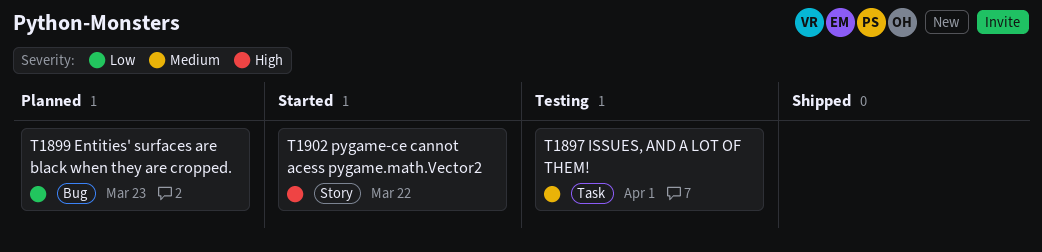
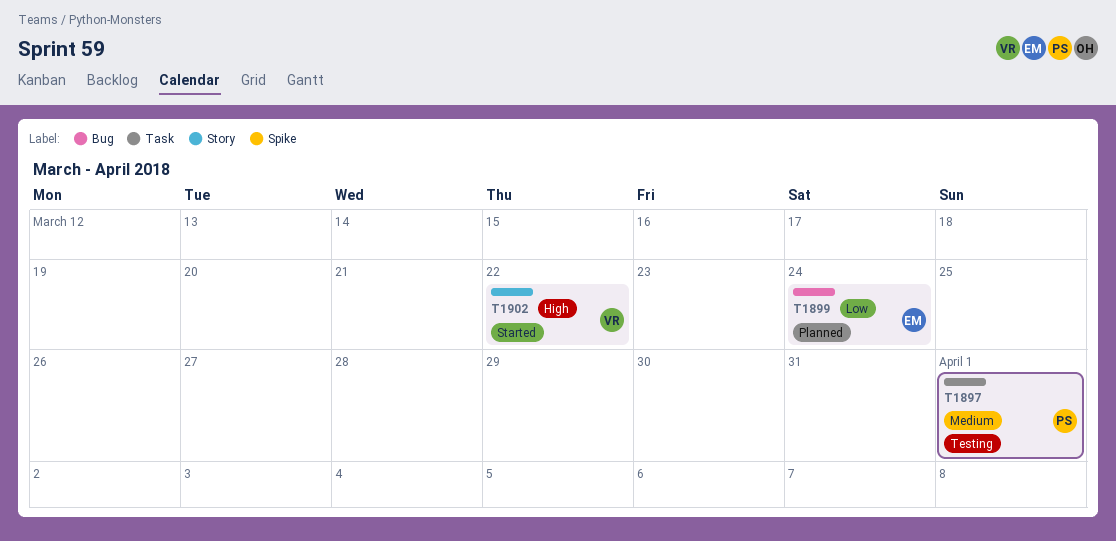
T1899, due: Mar 23 -> Mar 24

